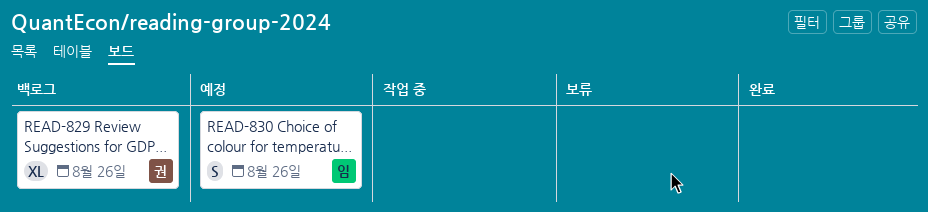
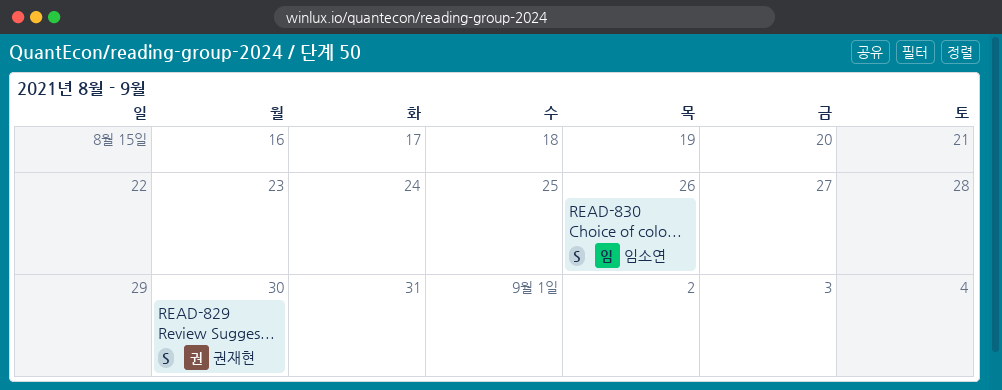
READ-829, estimate: XL -> S
READ-829, due: Aug 26 -> Aug 30

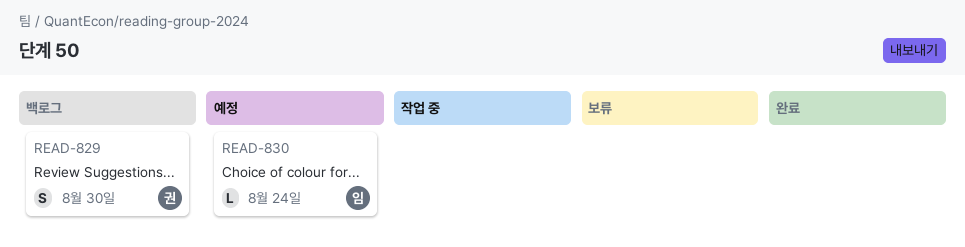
READ-830, estimate: S -> L
READ-830, due: Aug 26 -> Aug 24

